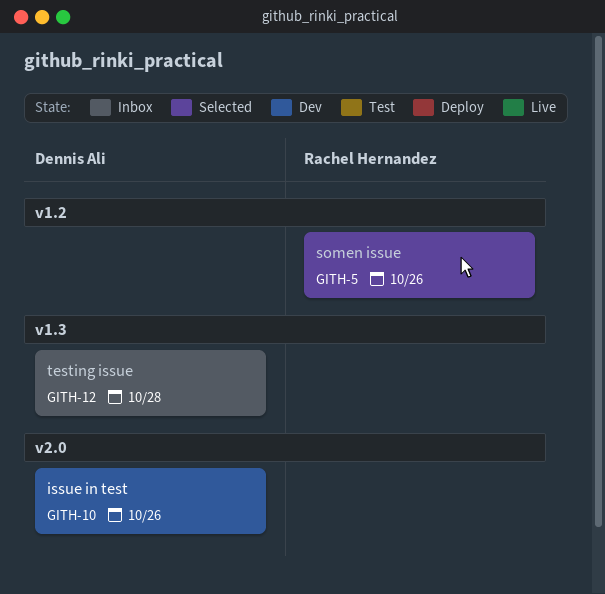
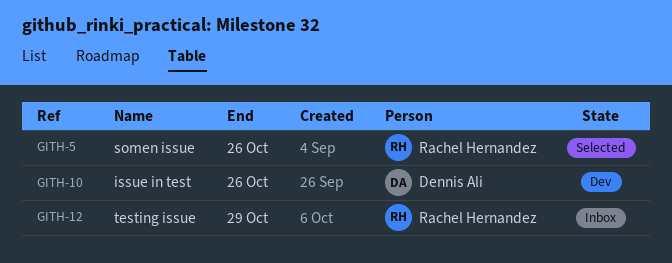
GITH-12, owner: Dennis Ali -> Rachel Hernandez
GITH-12, due: Oct 28 -> Oct 29

